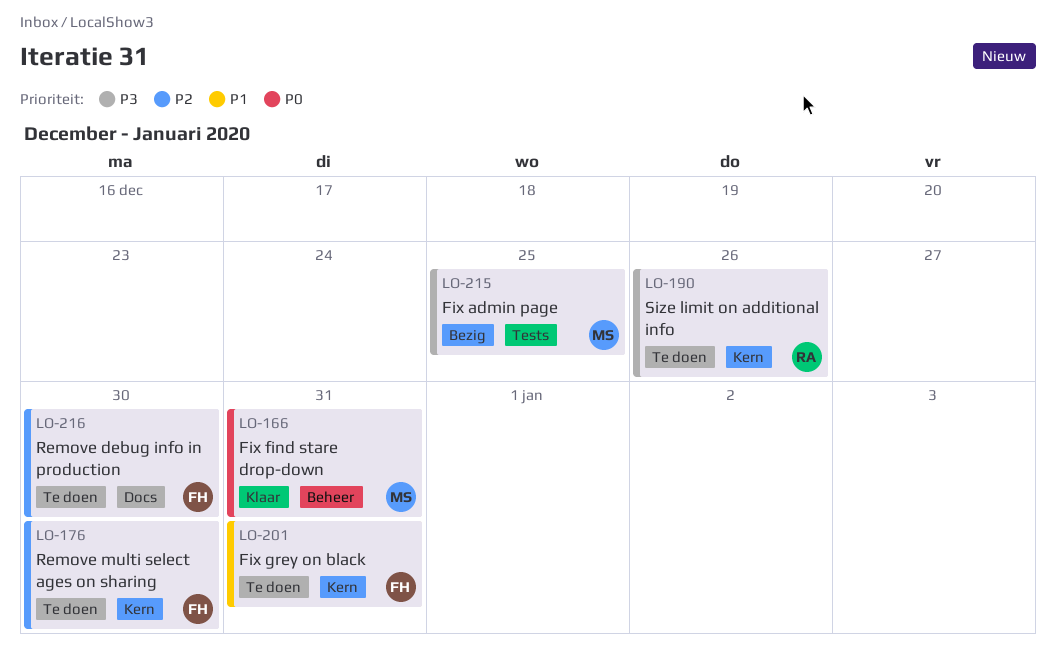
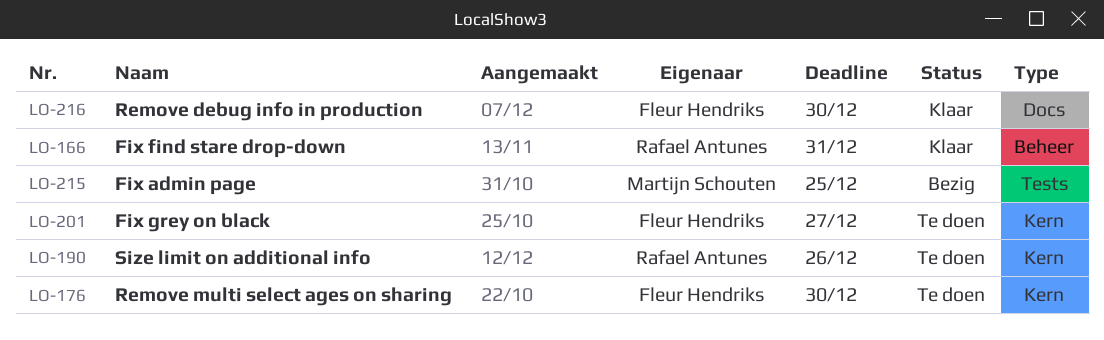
LO-166, owner: Martijn Schouten -> Rafael Antunes
LO-201, due: Dec 31 -> Dec 27
LO-216, status: Te doen -> Klaar

